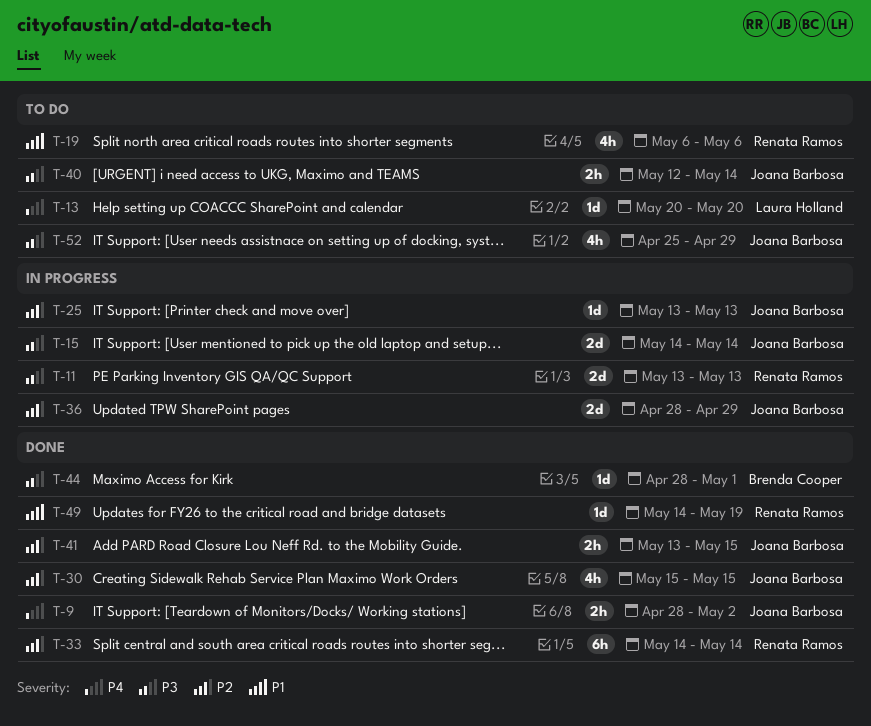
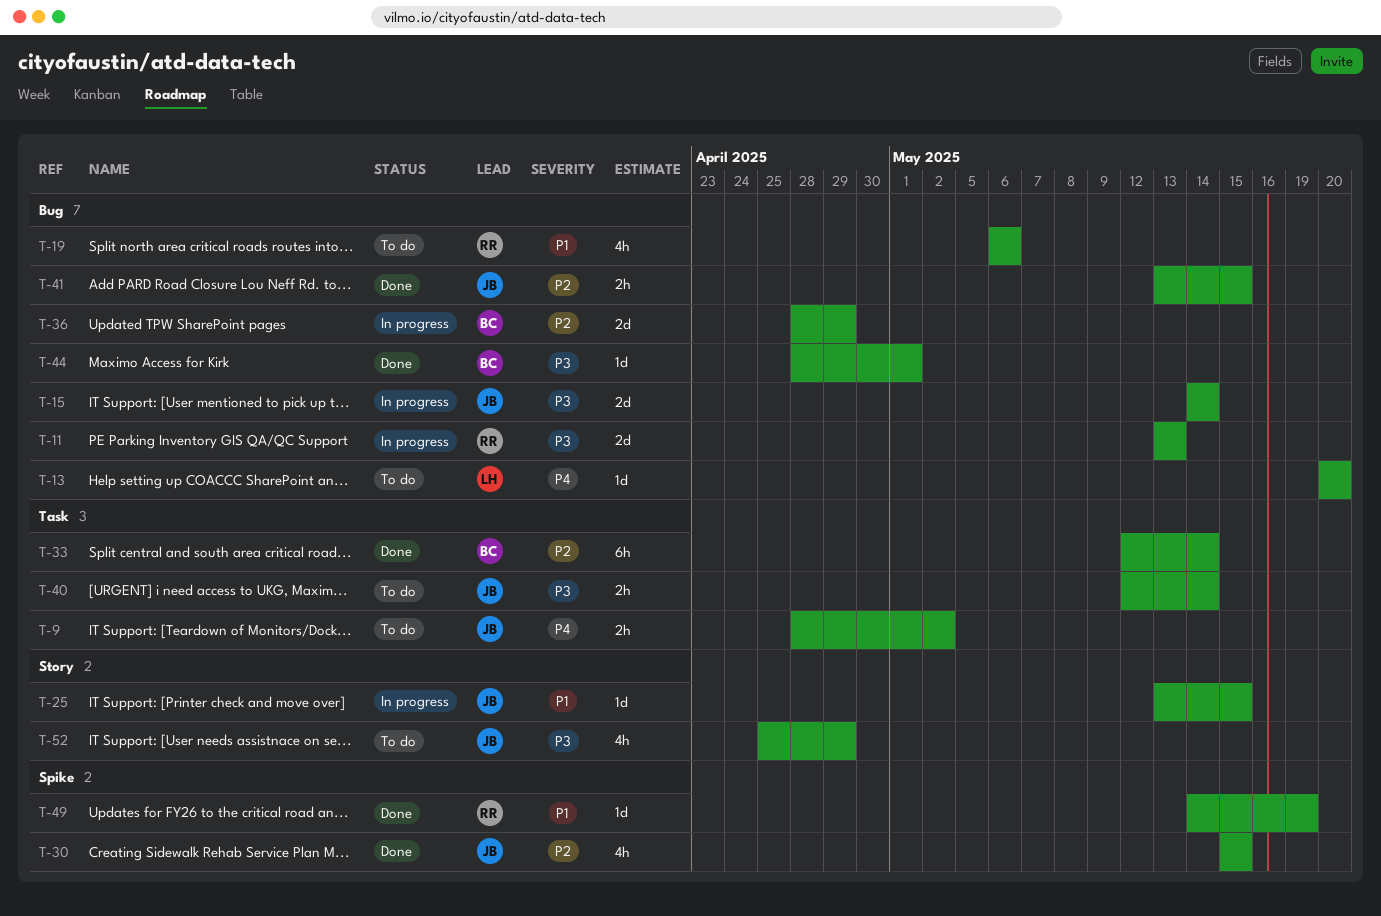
T-9, status: Done -> To do
T-25, priority: P2 -> P1
T-25, due: May 13 -> May 15
T-33, owner: Renata Ramos -> Brenda Cooper
T-33, start: May 14 -> May 12
T-36, owner: Joana Barbosa -> Brenda Cooper

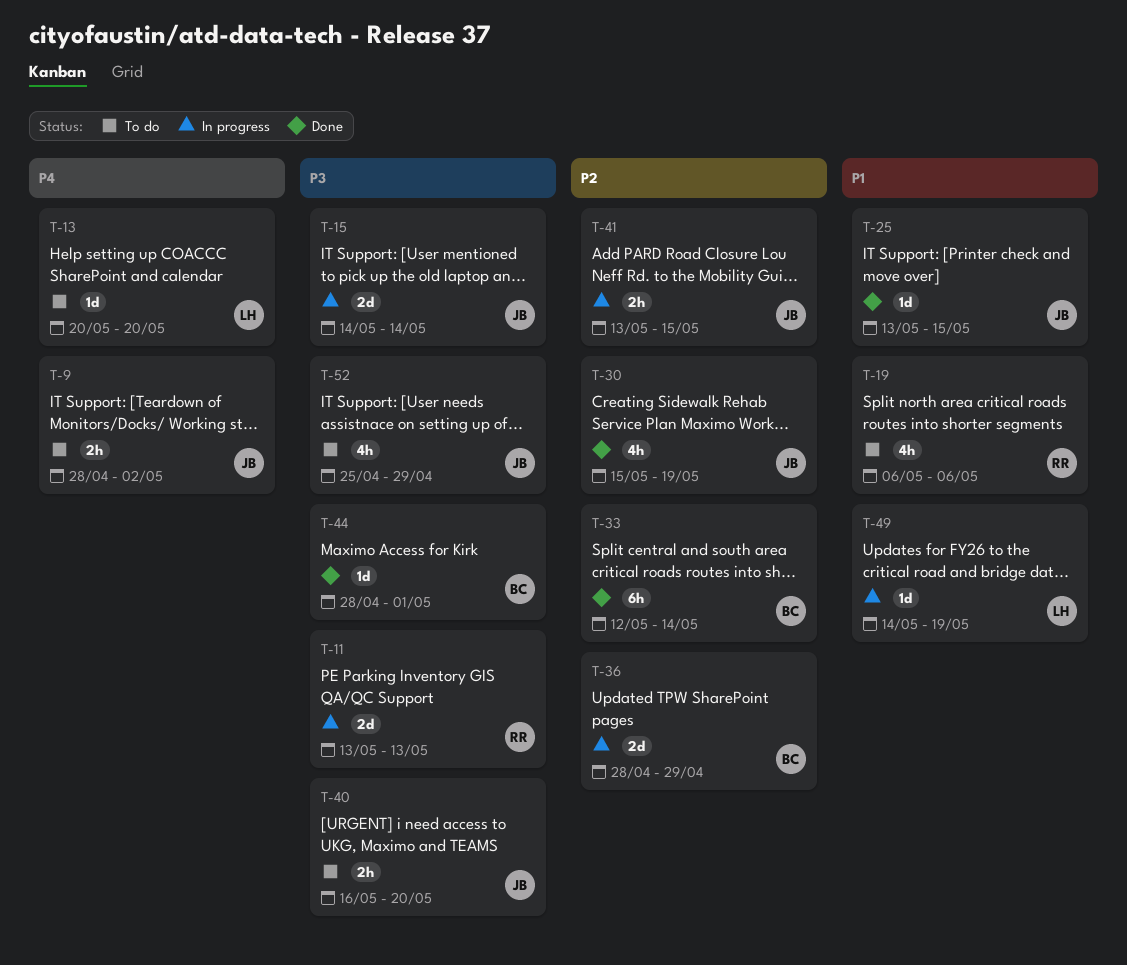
T-25, status: In progress -> Done
T-30, due: May 15 -> May 19
T-40, start: May 12 -> May 16
T-40, due: May 14 -> May 20
T-41, status: Done -> In progress
T-49, status: Done -> In progress
T-49, owner: RR -> LH

